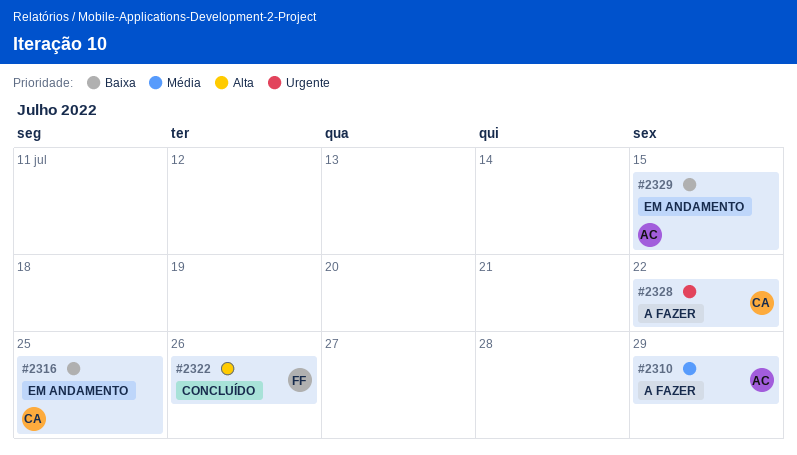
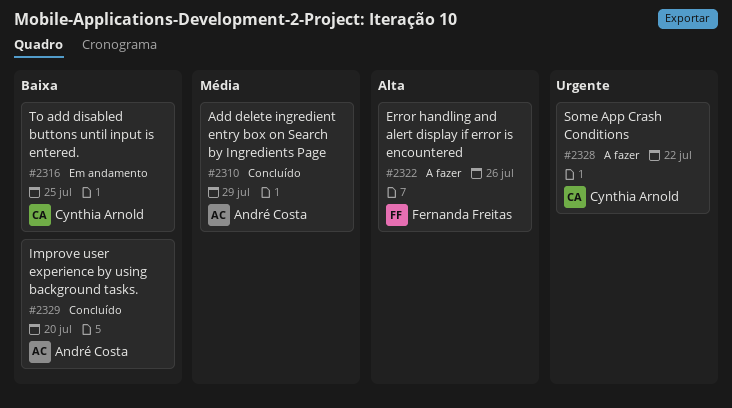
#2310, status: A fazer -> Concluído
#2322, status: Concluído -> A fazer
#2329, status: Em andamento -> Concluído
#2329, due: Jul 15 -> Jul 20

